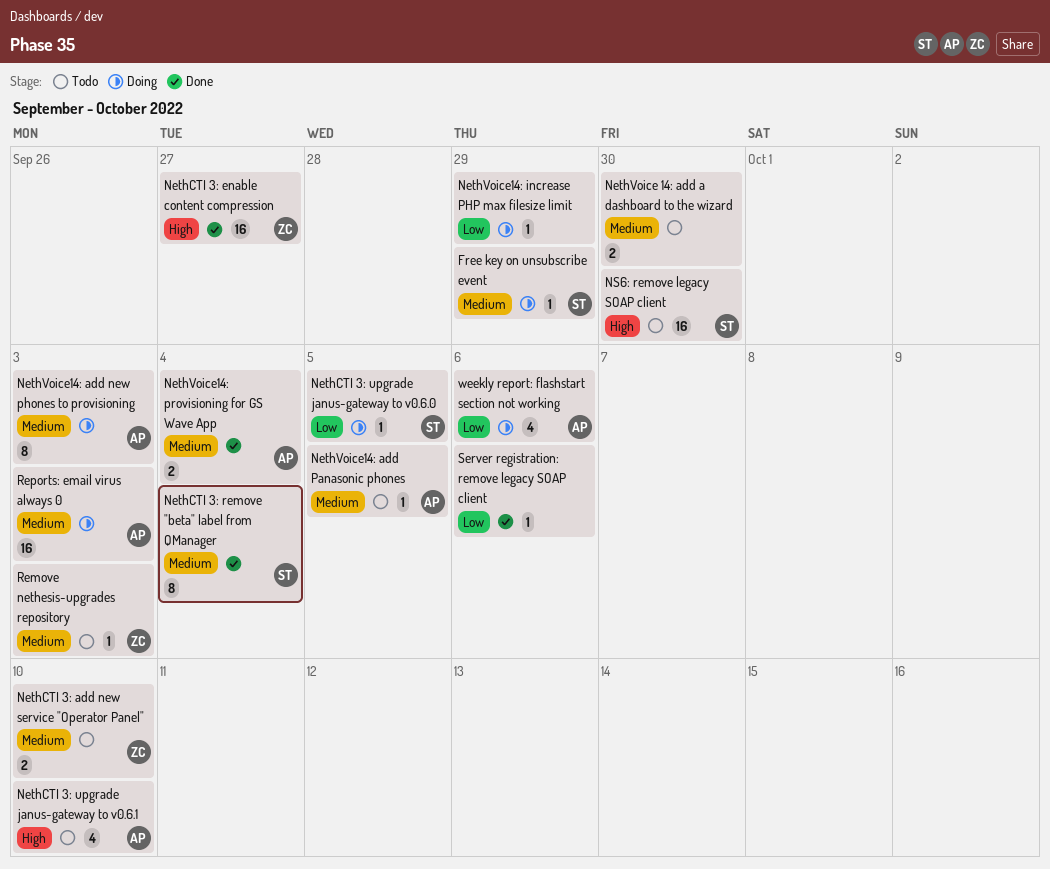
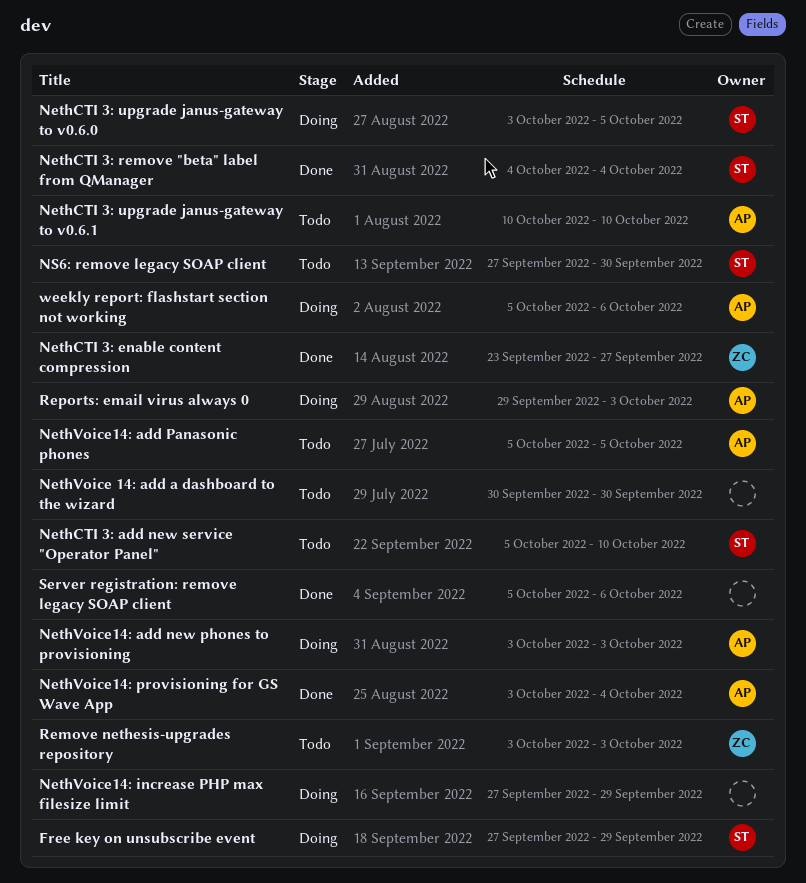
NethCTI 3: add new service "Operator Panel", owner: ZC -> ST

